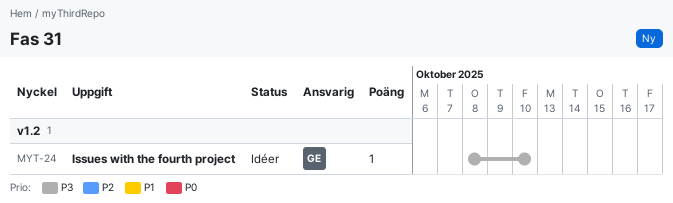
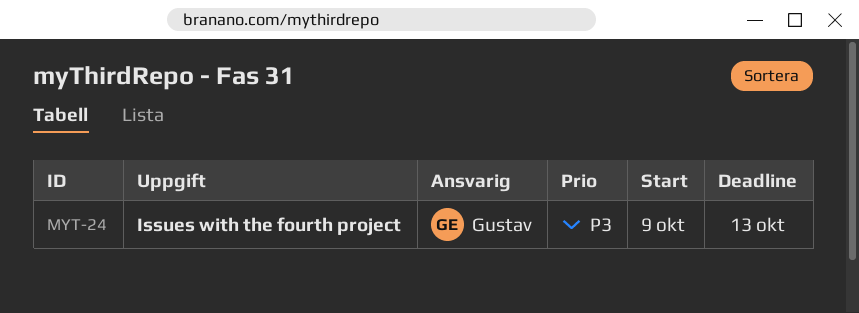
MYT-24, start: Oct 8 -> Oct 9
MYT-24, due: Oct 10 -> Oct 13

